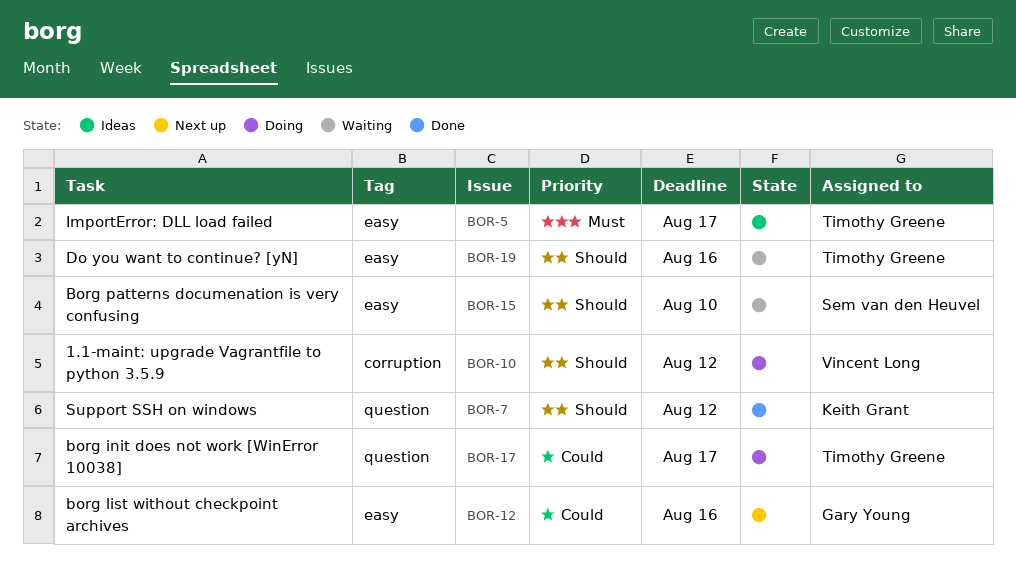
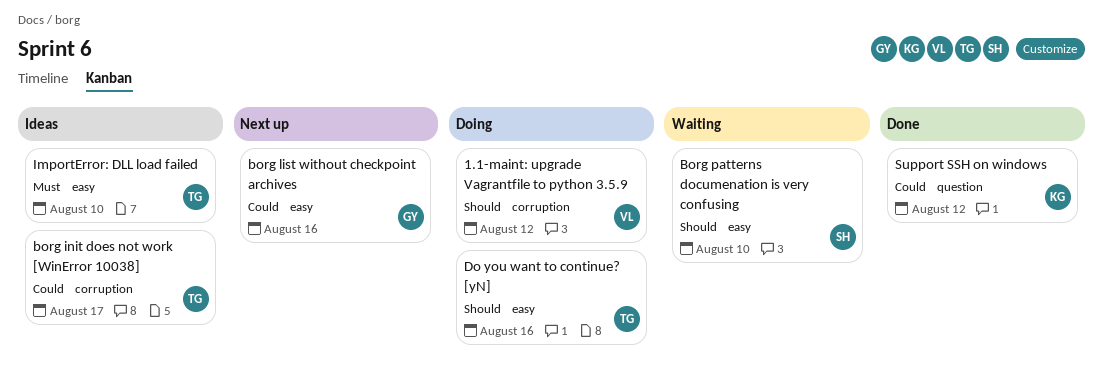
borg init does not work [WinError 10038], status: Doing -> Ideas
borg init does not work [WinError 10038], label: question -> corruption
Do you want to continue? [yN], status: Waiting -> Doing
ImportError: DLL load failed, due: Aug 17 -> Aug 10
Support SSH on windows, priority: Should -> Could

